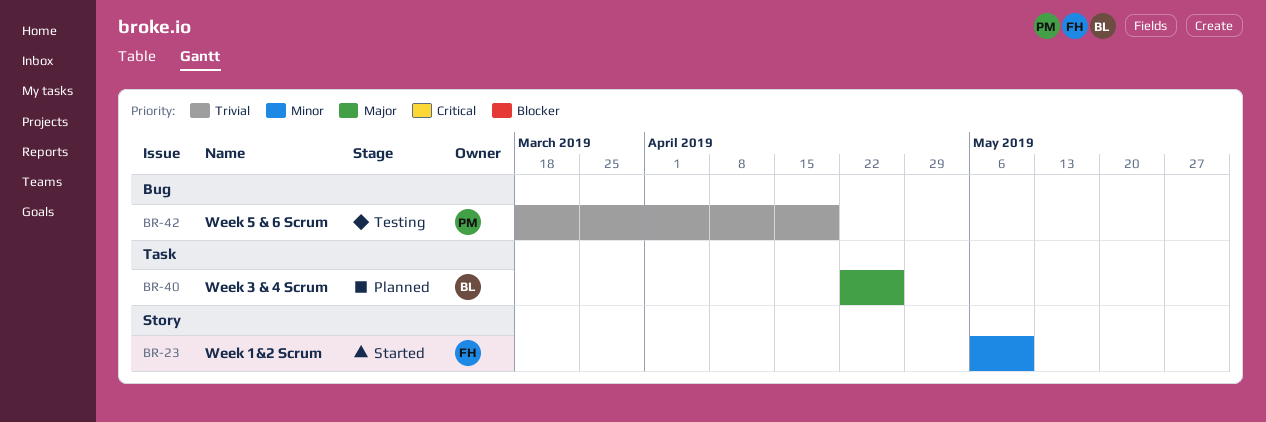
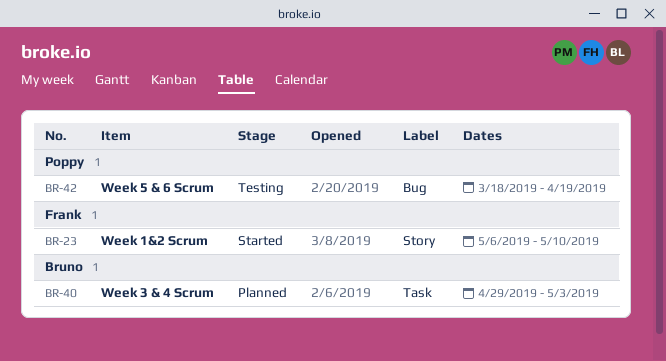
BR-40, start: Apr 22 -> Apr 29
BR-40, due: Apr 26 -> May 3

